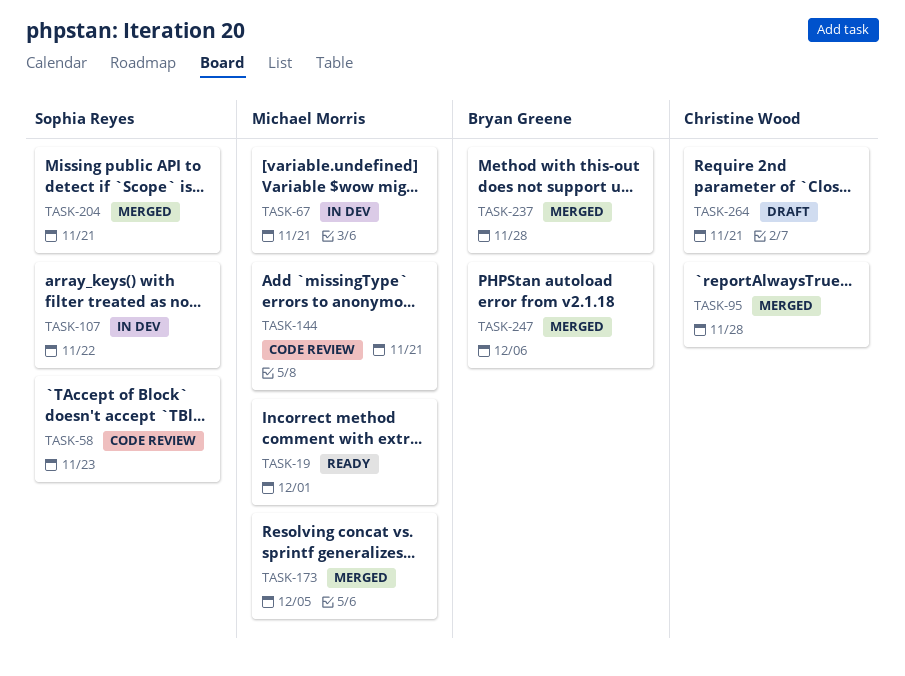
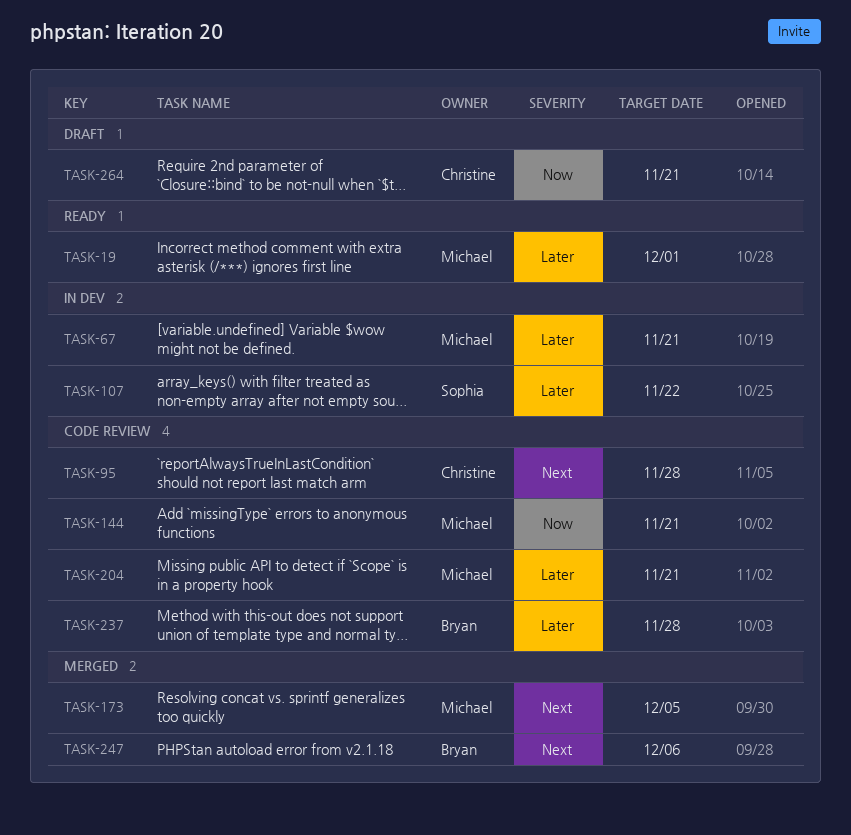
TASK-58: present -> none
TASK-95, status: Merged -> Code review
TASK-204, status: Merged -> Code review
TASK-204, owner: Sophia Reyes -> Michael Morris
TASK-237, status: Merged -> Code review

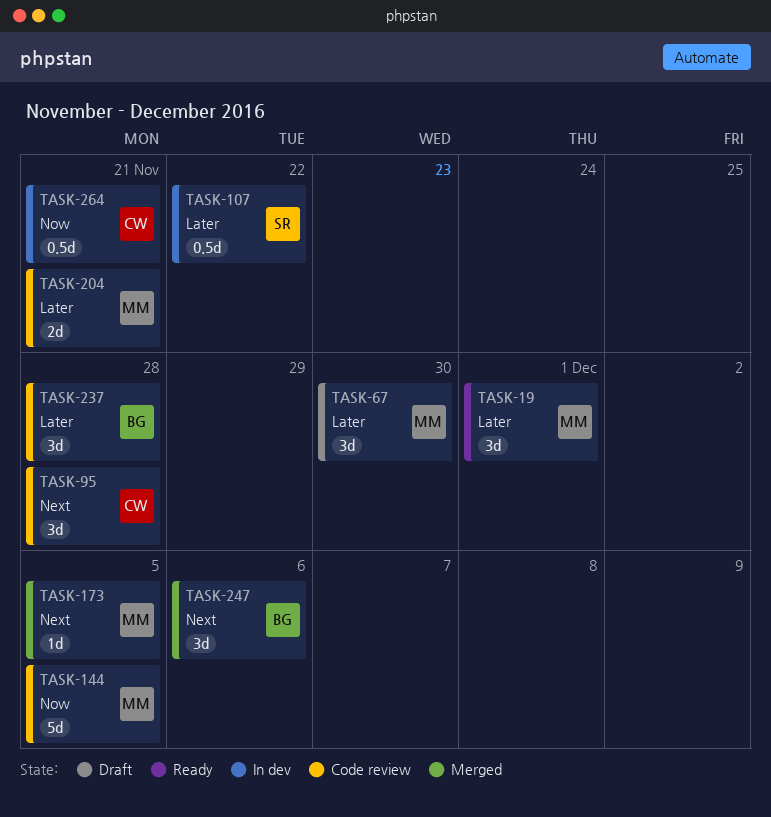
TASK-67, status: In dev -> Draft
TASK-67, due: Nov 21 -> Nov 30
TASK-144, due: Nov 21 -> Dec 5
TASK-264, status: Draft -> In dev

